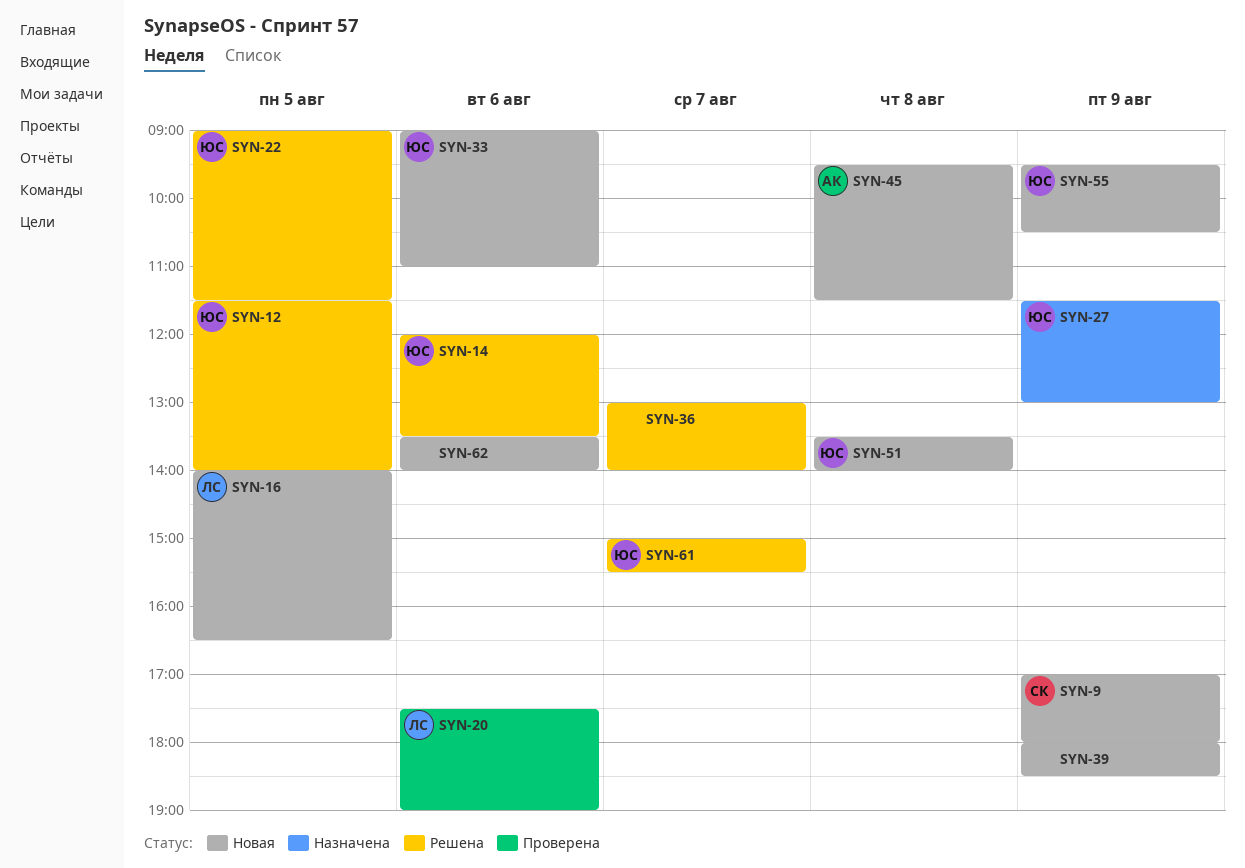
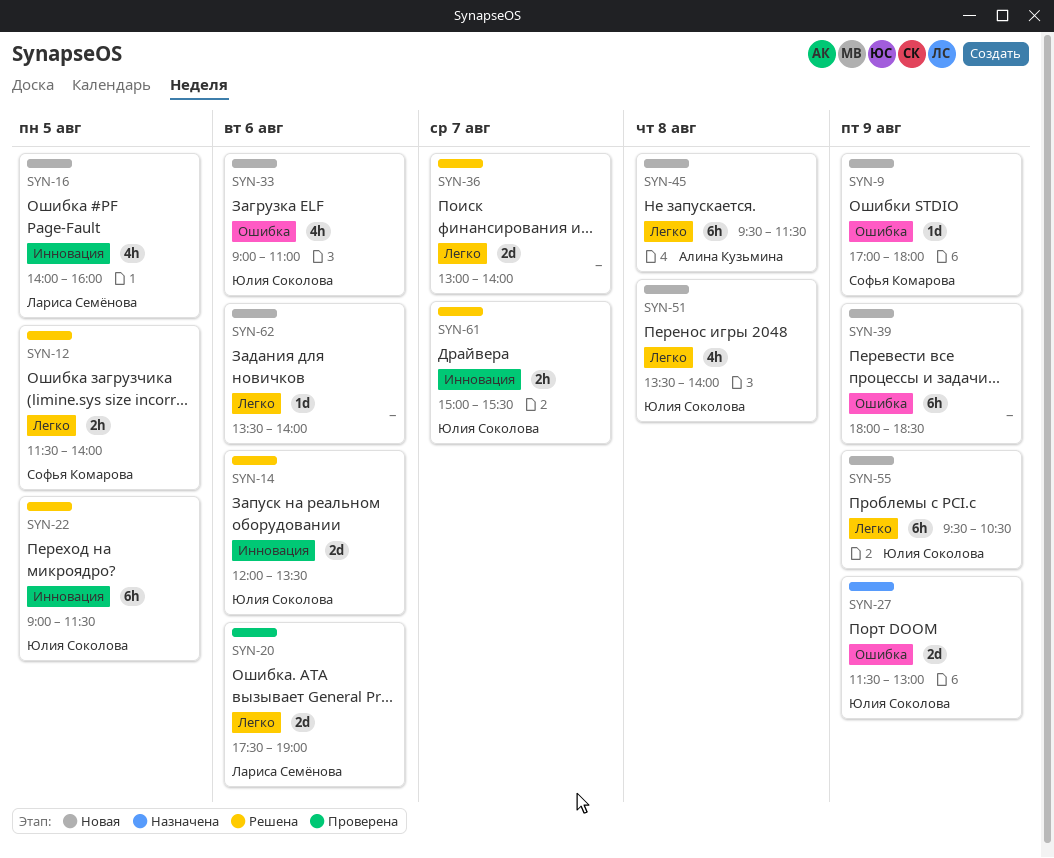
SYN-12, owner: Юлия Соколова -> Софья Комарова
SYN-16, ends: 16:30 -> 16:00

